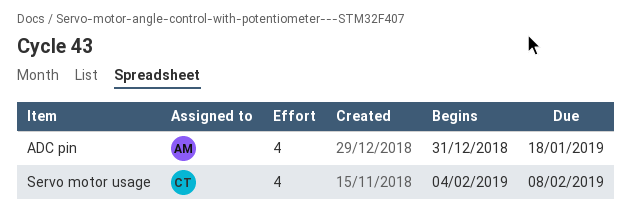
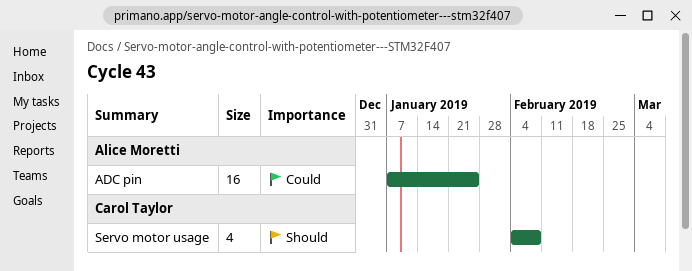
ADC pin, estimate: 4 -> 16
ADC pin, start: Dec 31 -> Jan 7
ADC pin, due: Jan 18 -> Jan 25

